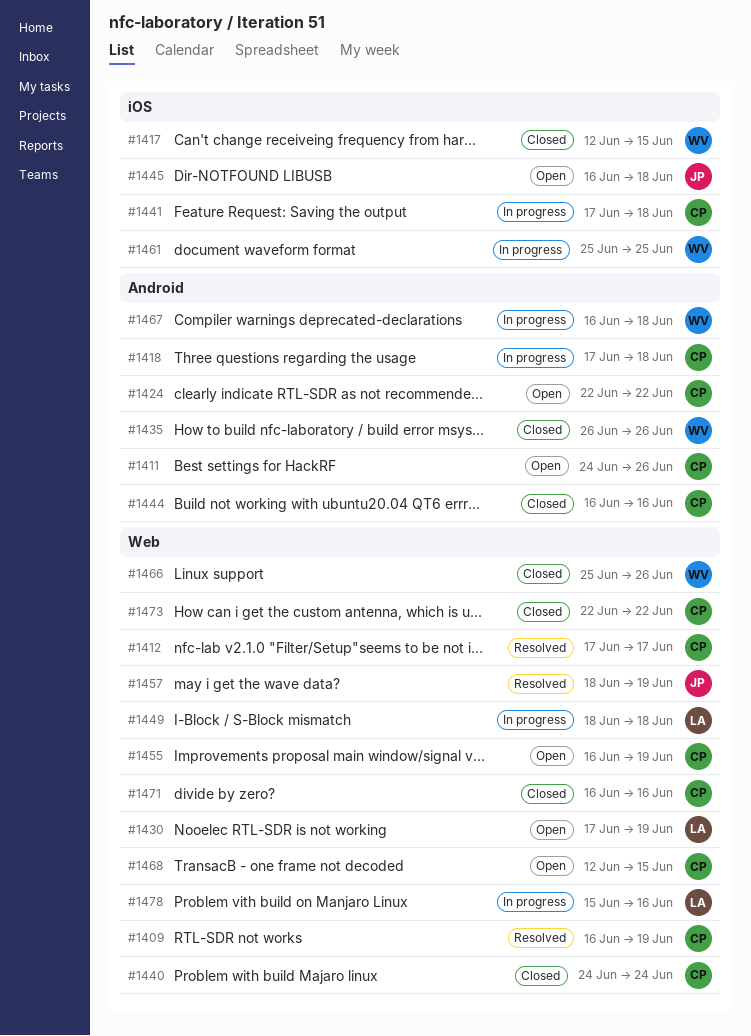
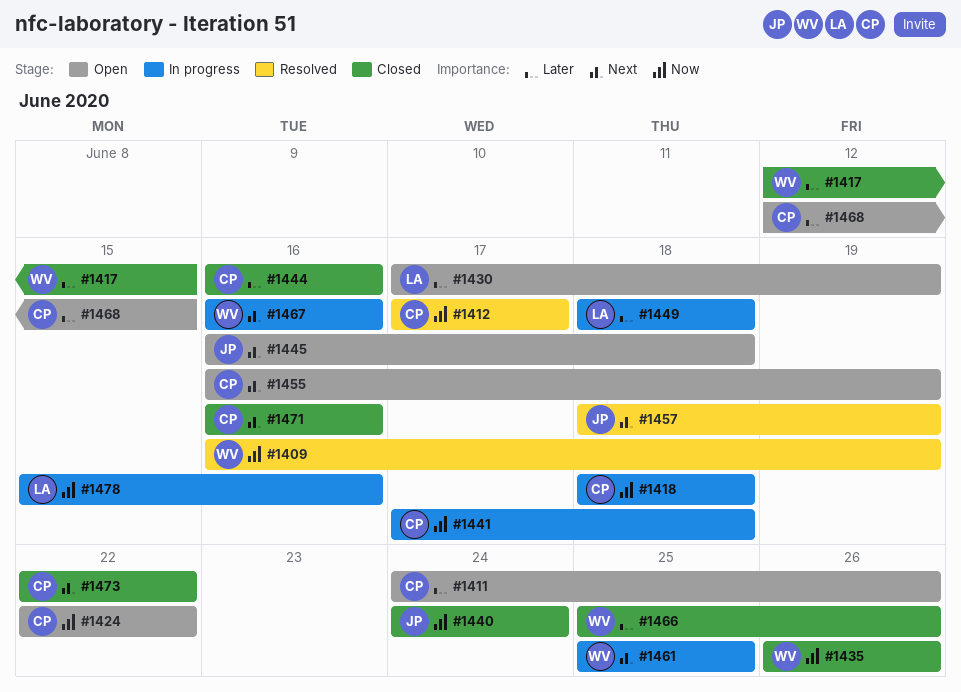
#1409, owner: CP -> WV
#1418, start: Jun 17 -> Jun 18
#1440, owner: CP -> JP
#1467, due: Jun 18 -> Jun 16

